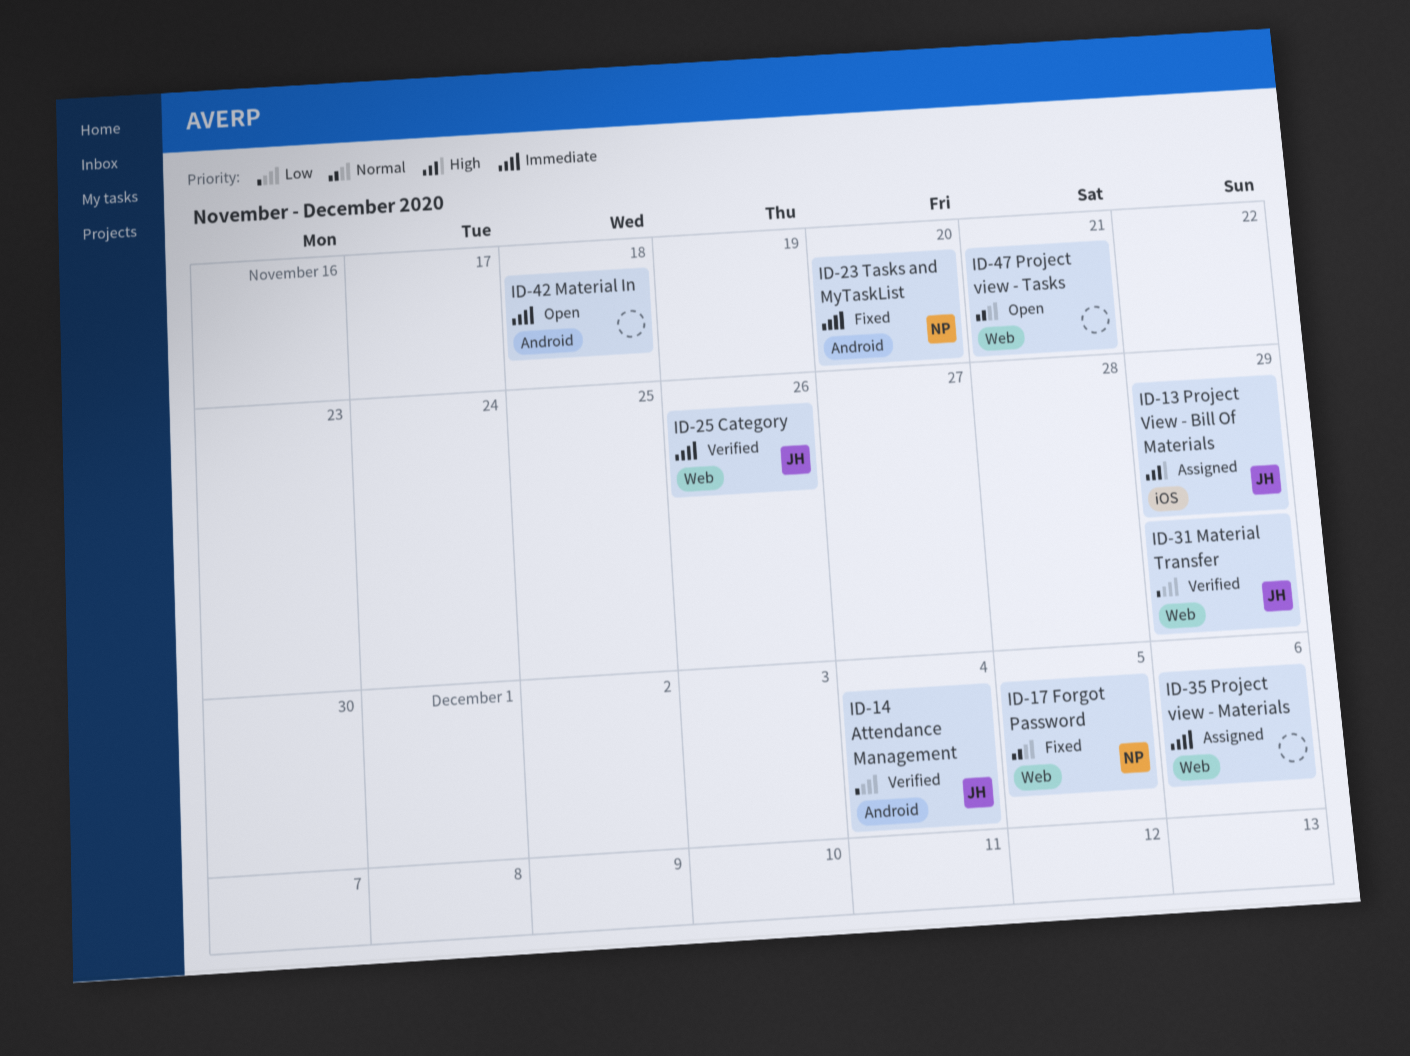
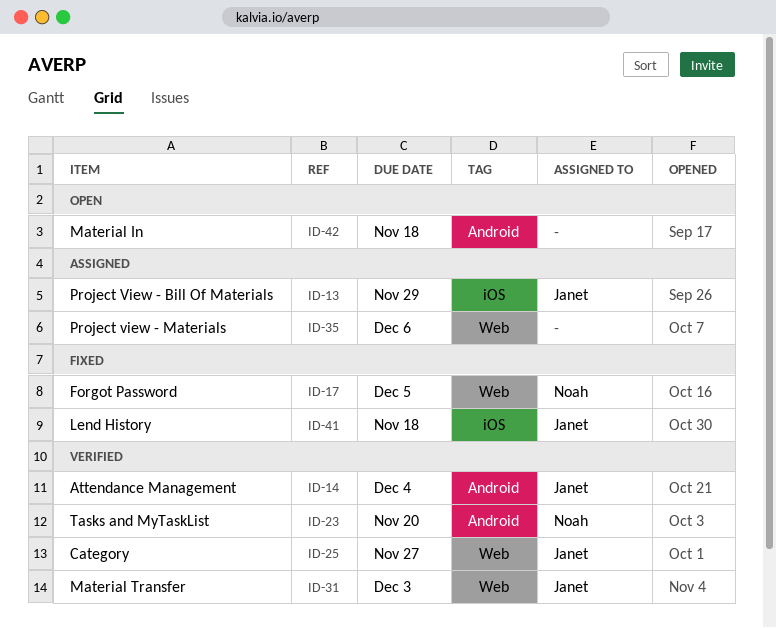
ID-23, status: Fixed -> Verified
ID-25, due: Nov 26 -> Nov 27
ID-31, due: Nov 29 -> Dec 3
ID-41: none -> present
ID-47: present -> none

